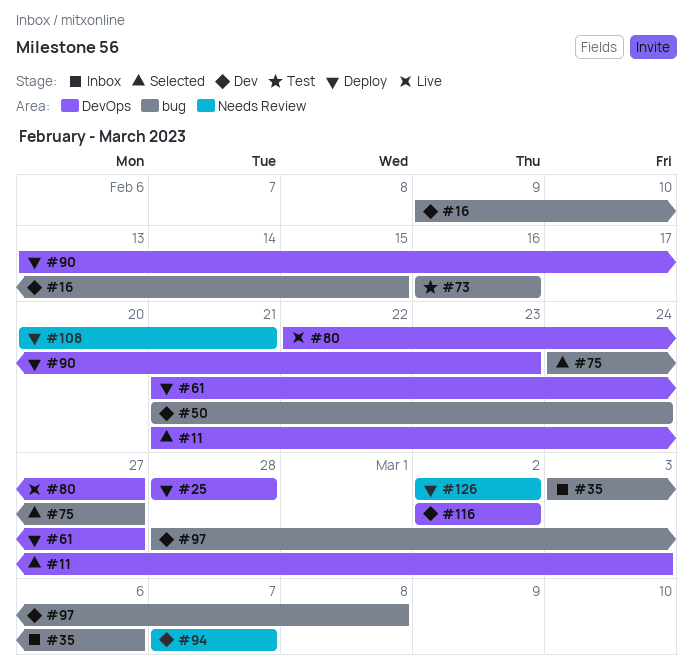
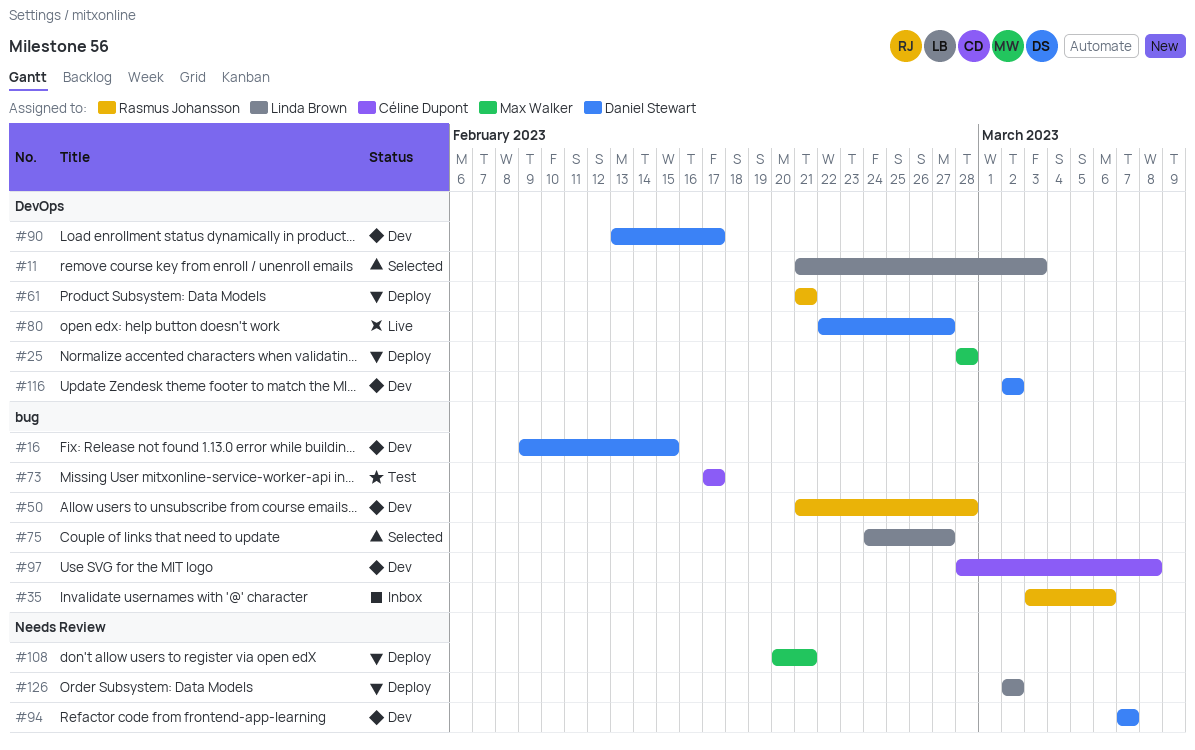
#50, due: Feb 24 -> Feb 28
#61, due: Feb 27 -> Feb 21
#73, start: Feb 16 -> Feb 17
#73, due: Feb 16 -> Feb 17
#90, status: Deploy -> Dev
#90, due: Feb 23 -> Feb 17

